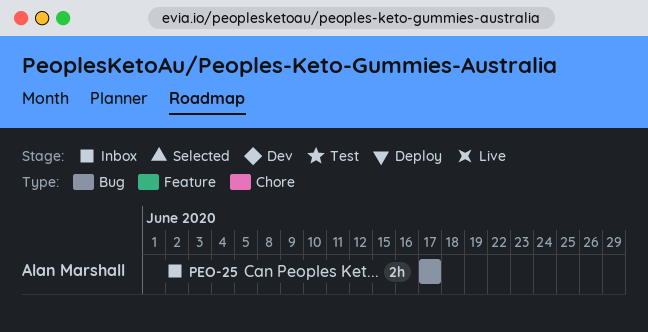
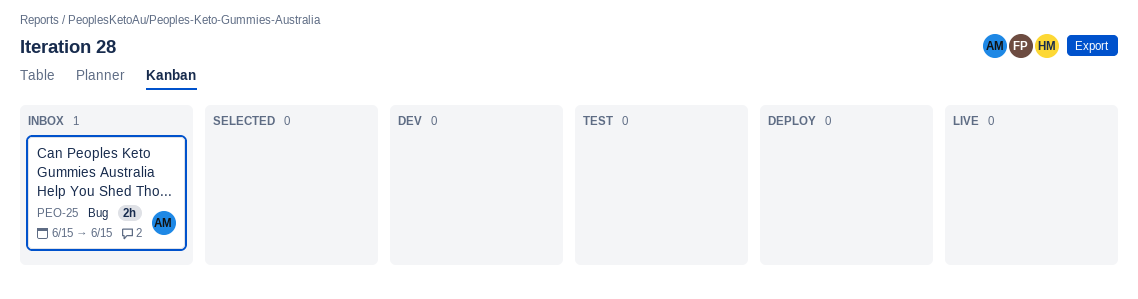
PEO-25, start: Jun 17 -> Jun 15
PEO-25, due: Jun 17 -> Jun 15

